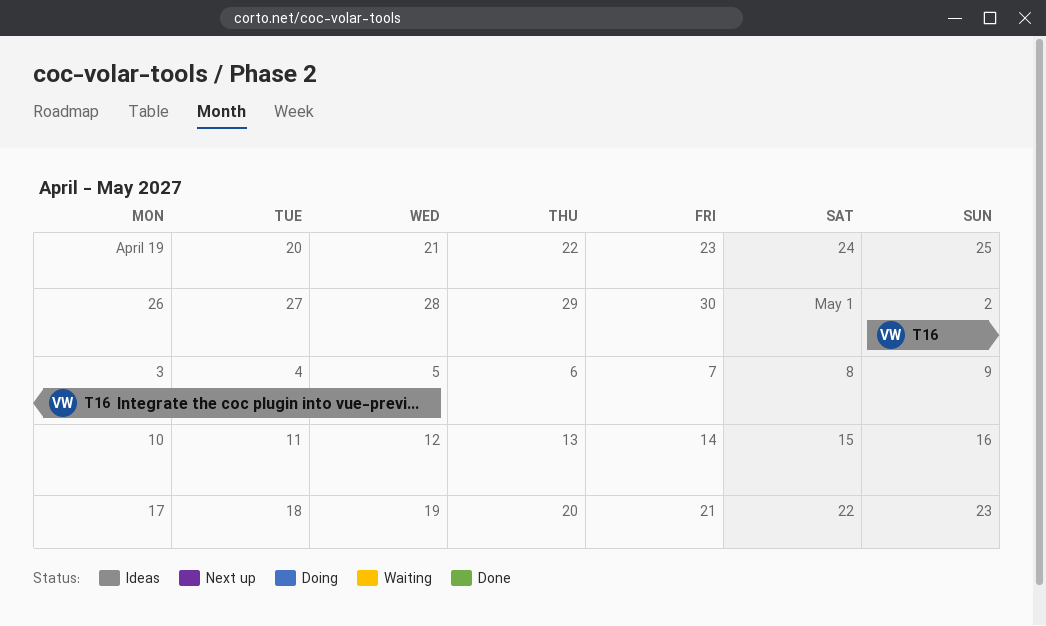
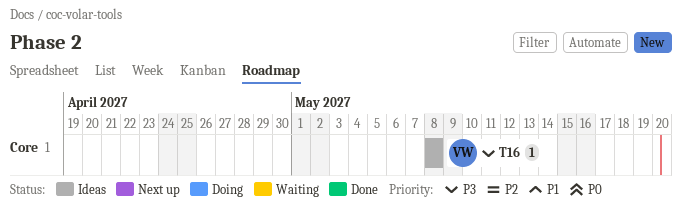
T16, start: May 2 -> May 8
T16, due: May 5 -> May 8

